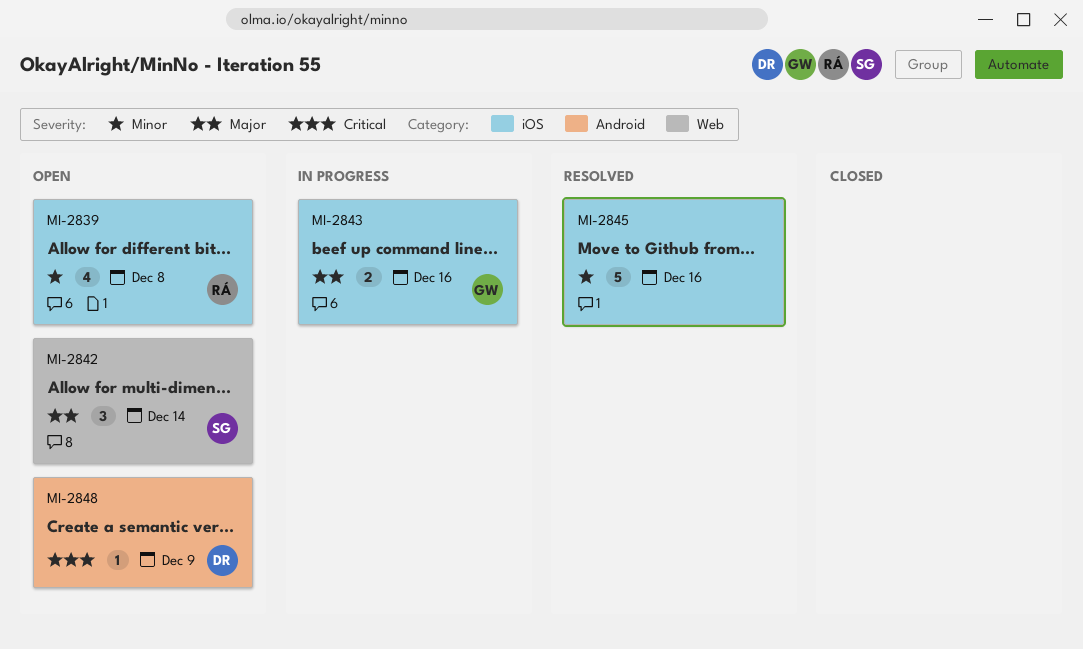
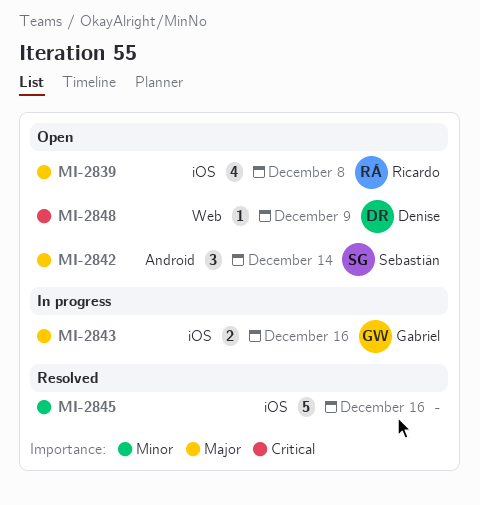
MI-2839, priority: Minor -> Major
MI-2842, label: Web -> Android
MI-2848, label: Android -> Web

